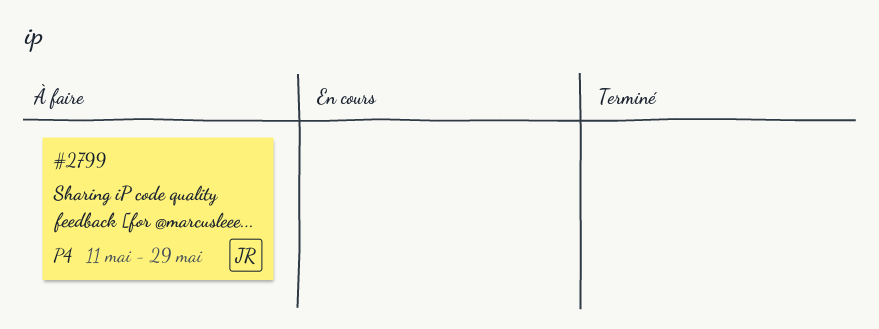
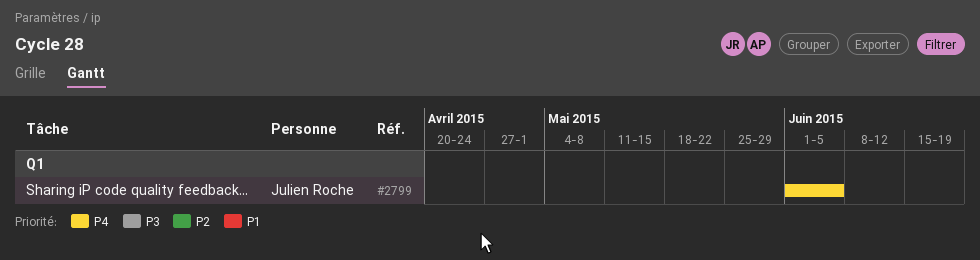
#2799, start: May 11 -> Jun 1
#2799, due: May 29 -> Jun 5

